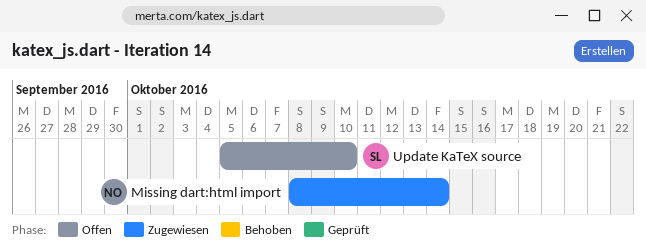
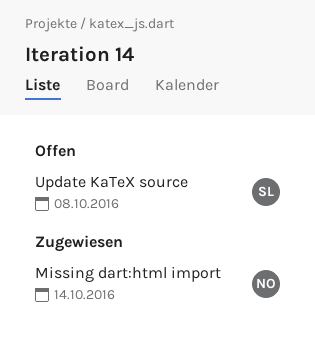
Update KaTeX source, due: Oct 10 -> Oct 8

